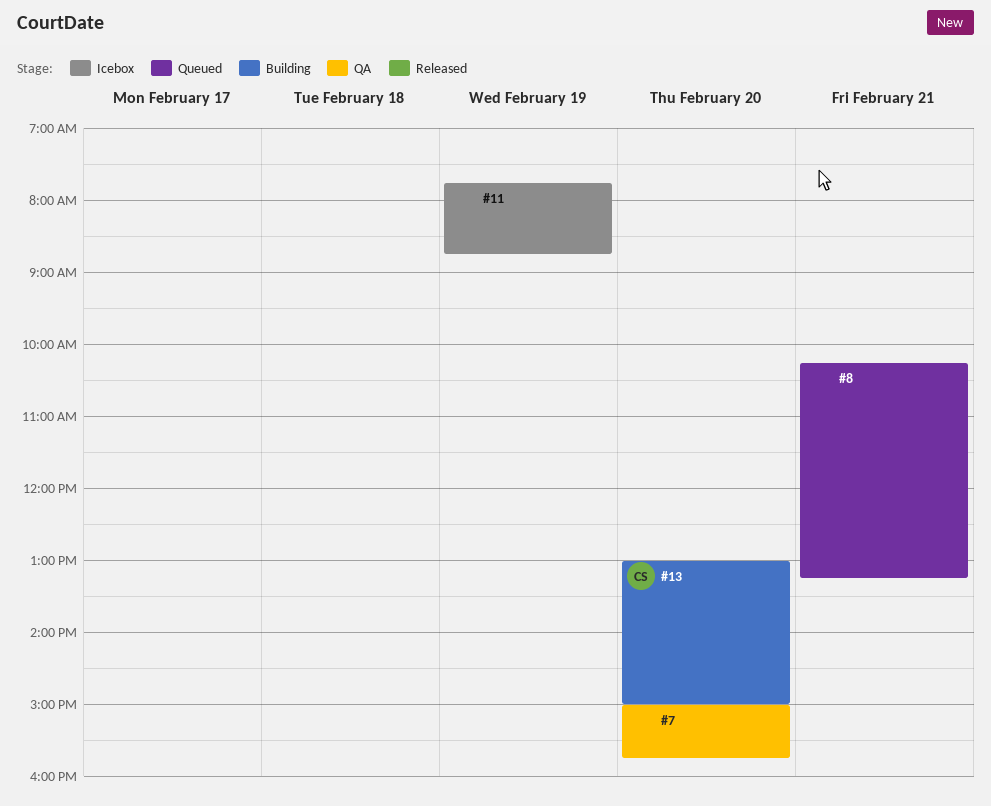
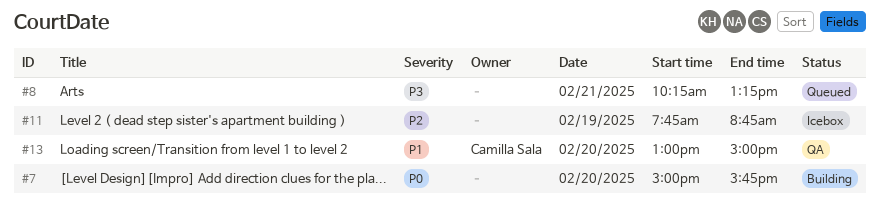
#7, status: QA -> Building
#13, status: Building -> QA

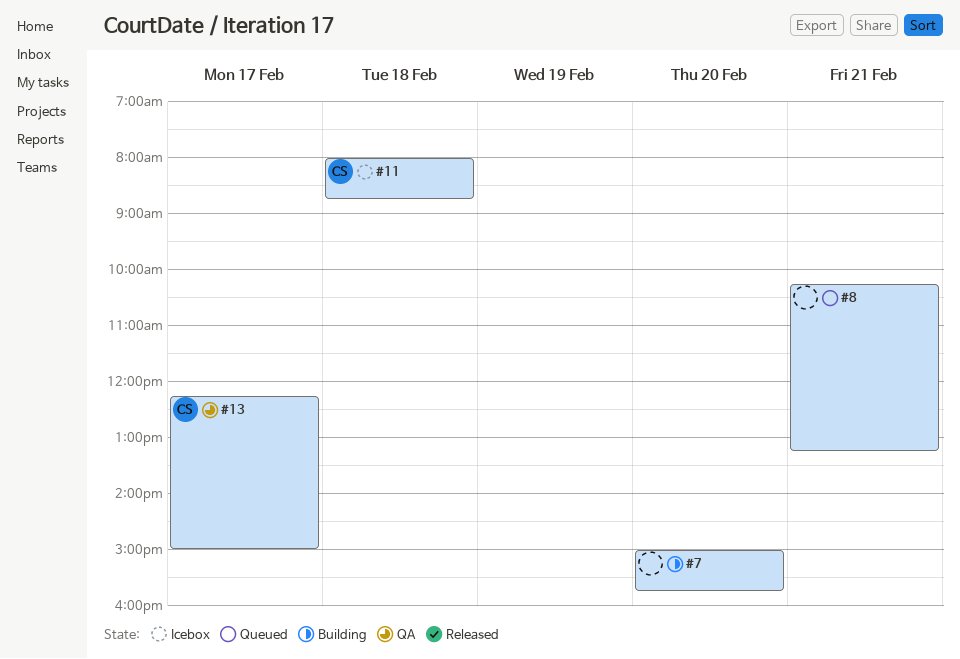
#11, owner: none -> Camilla Sala
#11, day: Feb 19 -> Feb 18
#11, begins: 07:45 -> 08:00
#13, day: Feb 20 -> Feb 17
#13, begins: 13:00 -> 12:15

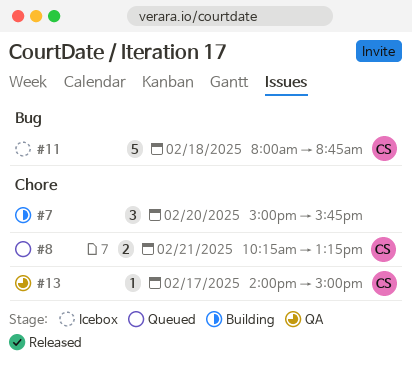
#8, owner: none -> CS
#13, begins: 12:15 -> 14:00

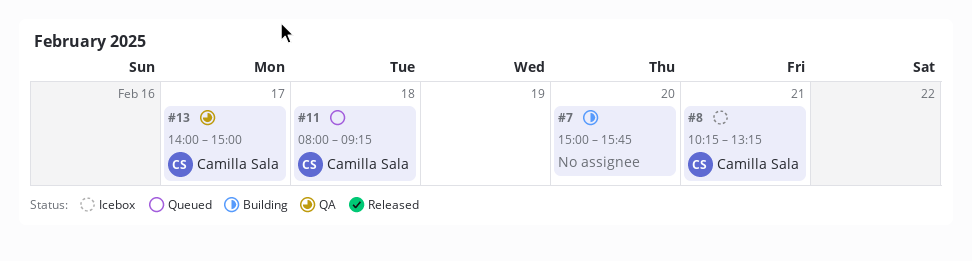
#8, status: Queued -> Icebox
#11, status: Icebox -> Queued
#11, ends: 08:45 -> 09:15

